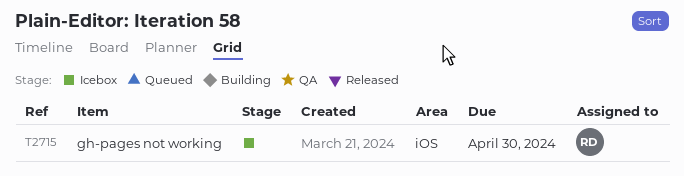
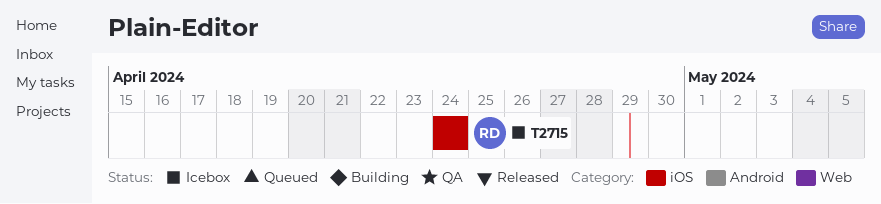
T2715, due: Apr 30 -> Apr 24

